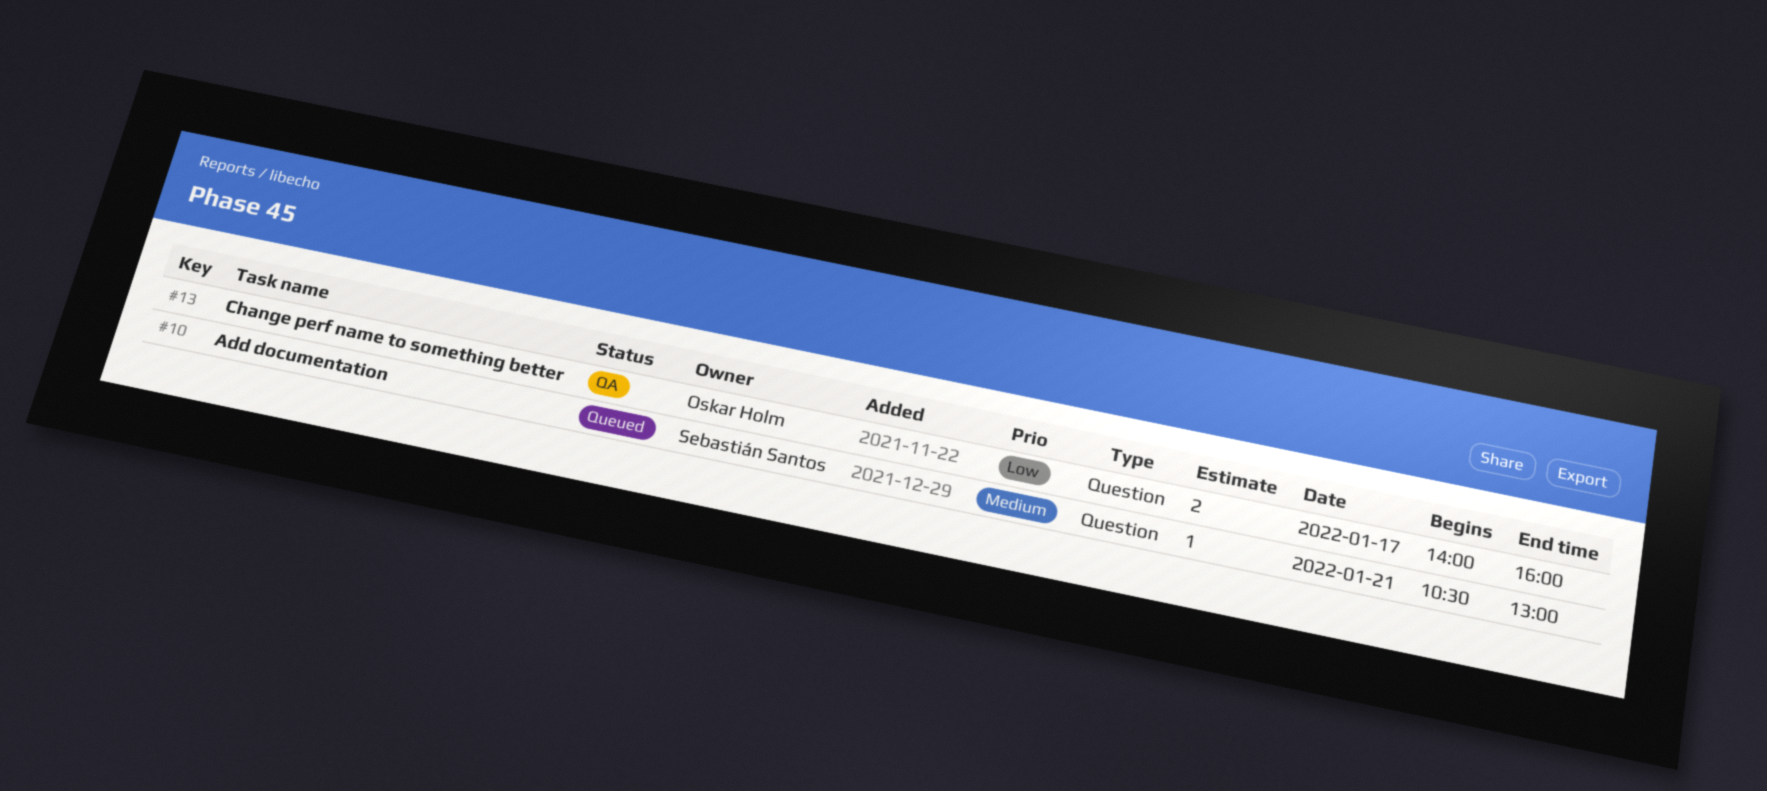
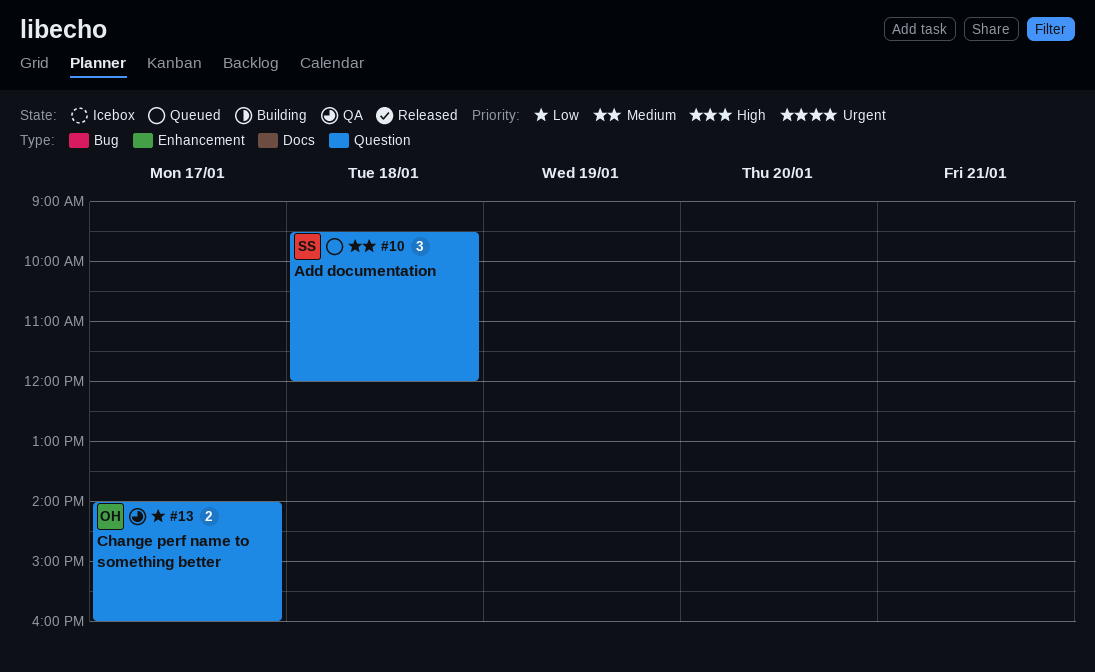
#10, estimate: 1 -> 3
#10, day: Jan 21 -> Jan 18
#10, begins: 10:30 -> 09:30
#10, ends: 13:00 -> 12:00

